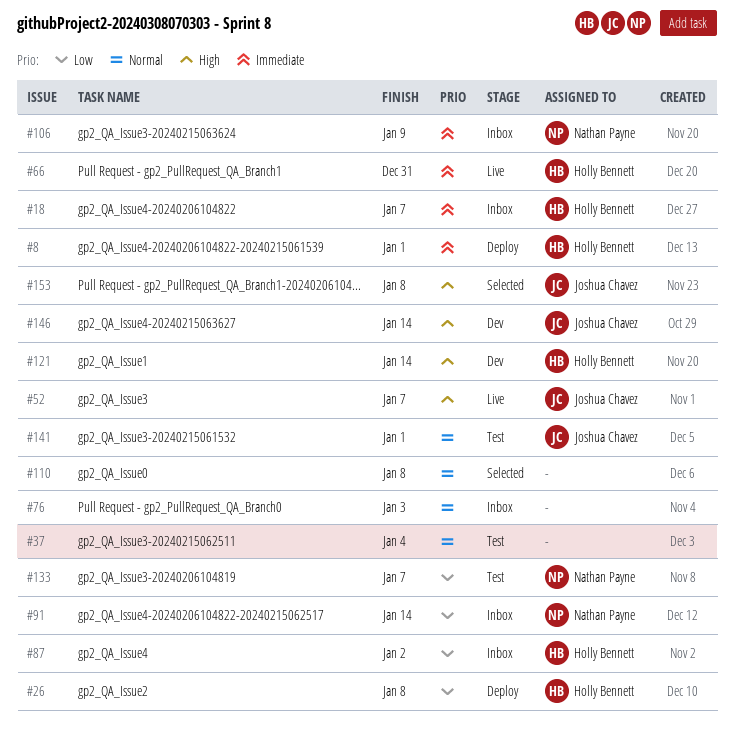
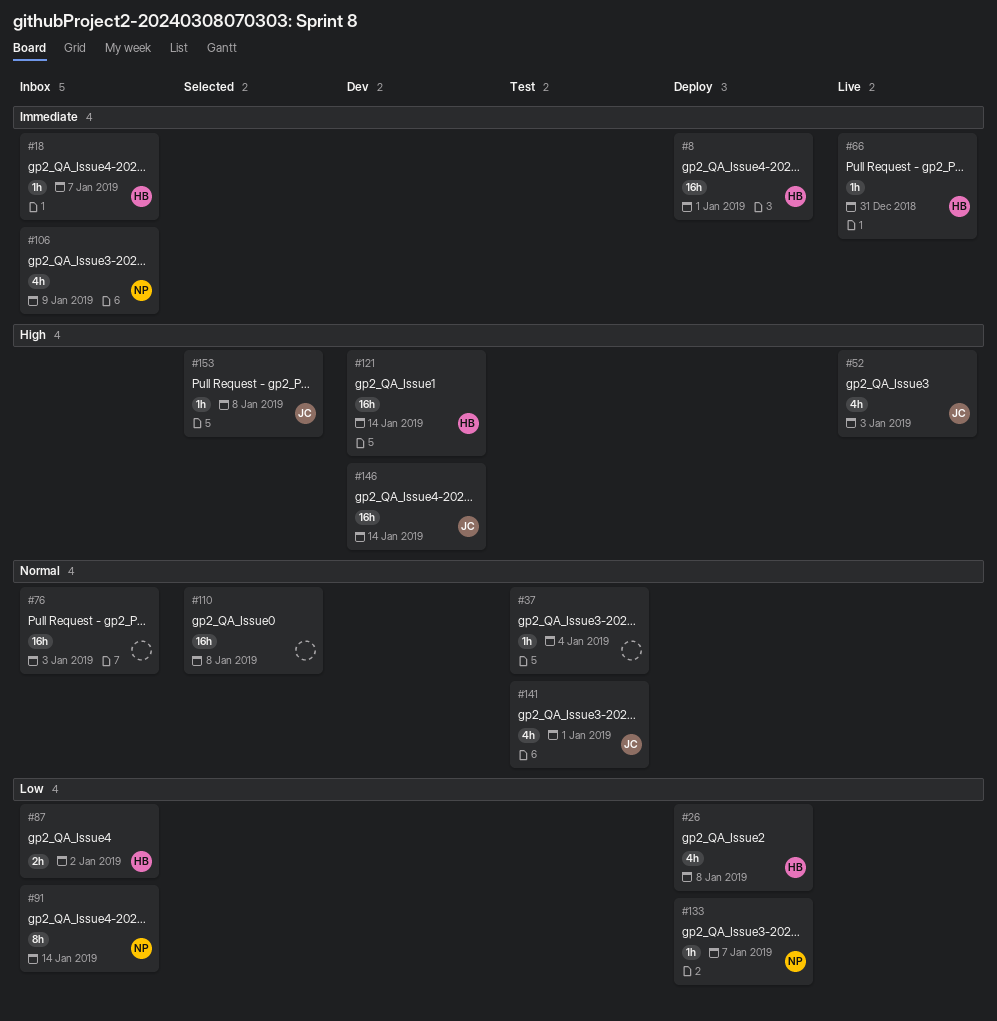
#52, due: Jan 7 -> Jan 3
#133, status: Test -> Deploy

